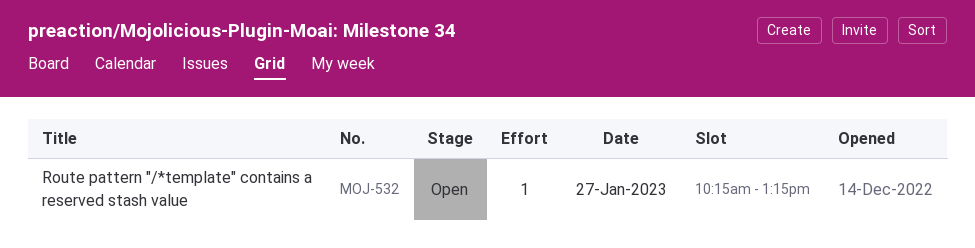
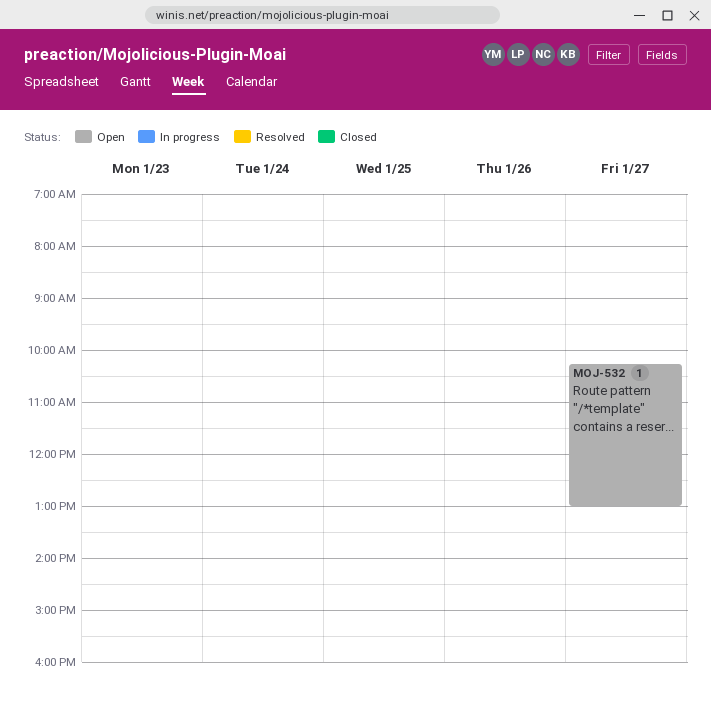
MOJ-532, ends: 13:15 -> 13:00

